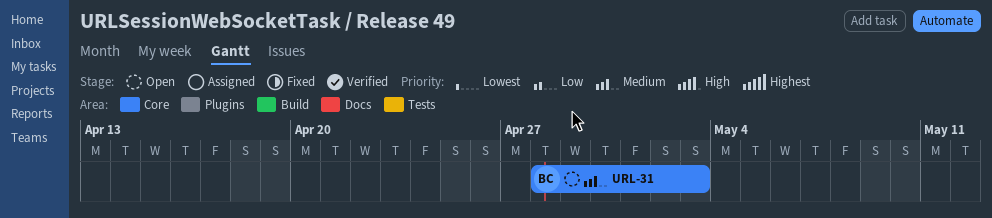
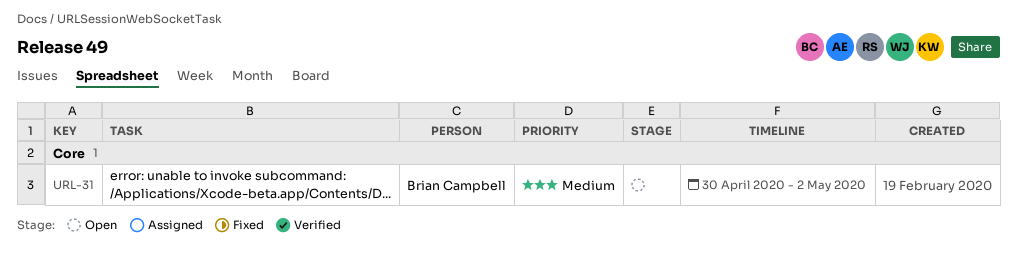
URL-31, start: Apr 28 -> Apr 30
URL-31, due: May 3 -> May 2

